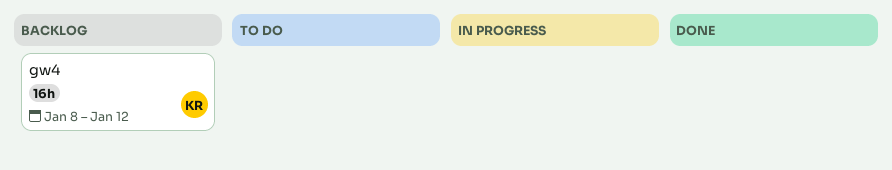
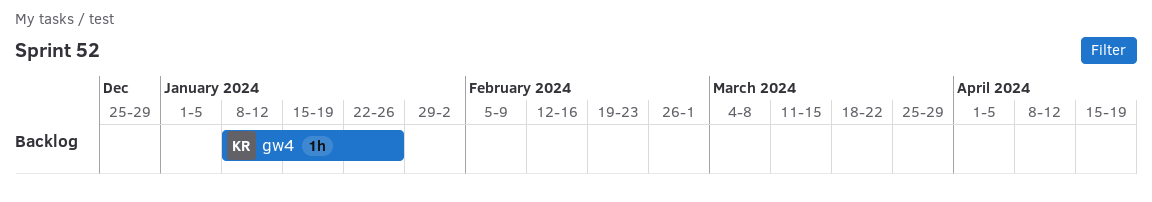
gw4, estimate: 16h -> 1h
gw4, due: Jan 12 -> Jan 26

